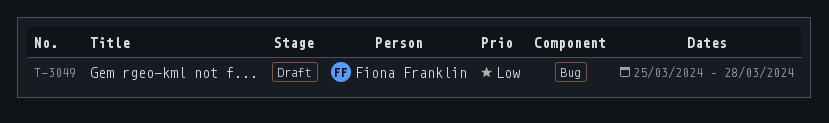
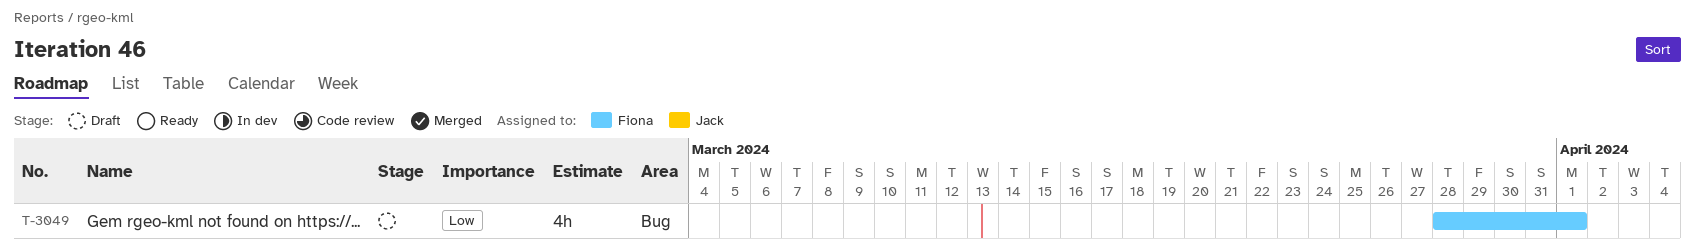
T-3049, start: Mar 25 -> Mar 28
T-3049, due: Mar 28 -> Apr 1

